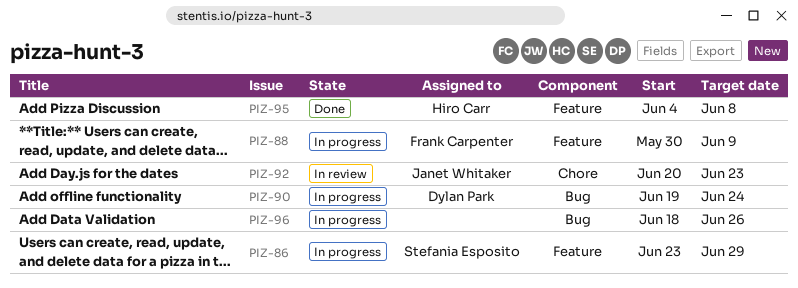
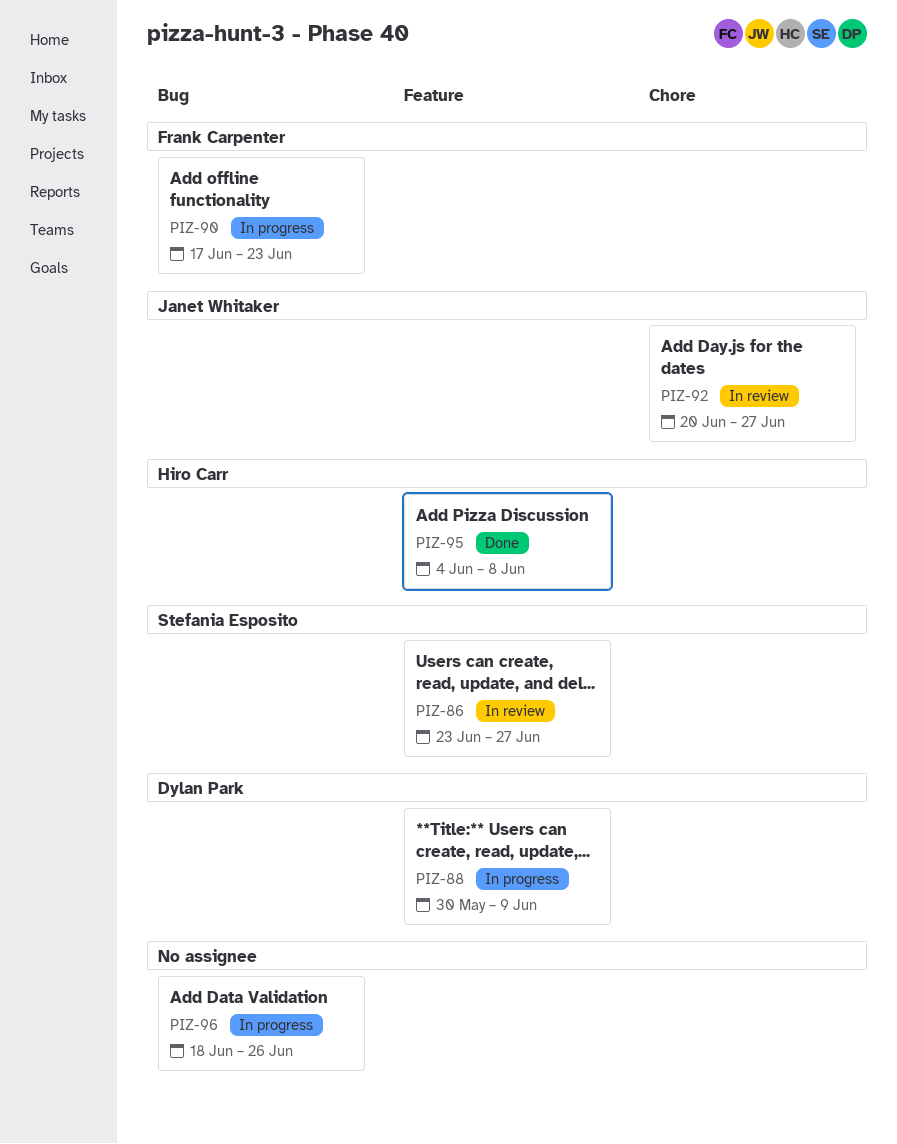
PIZ-86, status: In progress -> In review
PIZ-86, due: Jun 29 -> Jun 27
PIZ-88, owner: Frank Carpenter -> Dylan Park
PIZ-90, owner: Dylan Park -> Frank Carpenter
PIZ-90, start: Jun 19 -> Jun 17
PIZ-90, due: Jun 24 -> Jun 23
PIZ-92, due: Jun 23 -> Jun 27

